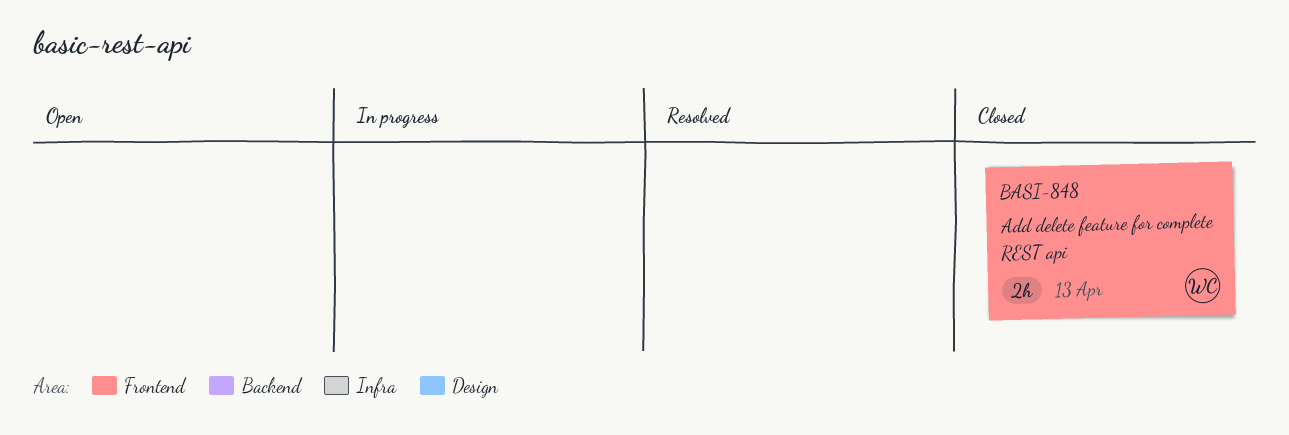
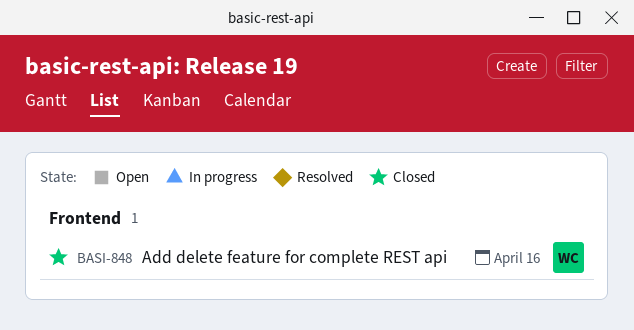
BASI-848, due: Apr 13 -> Apr 16

